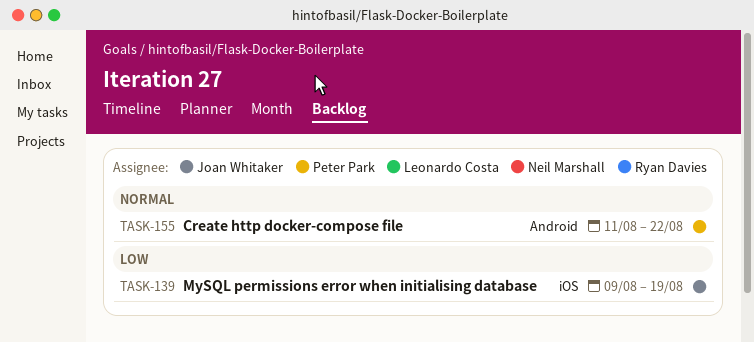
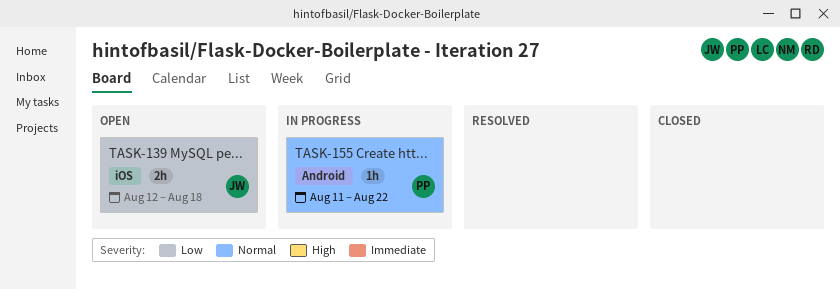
TASK-139, start: Aug 9 -> Aug 12
TASK-139, due: Aug 19 -> Aug 18

